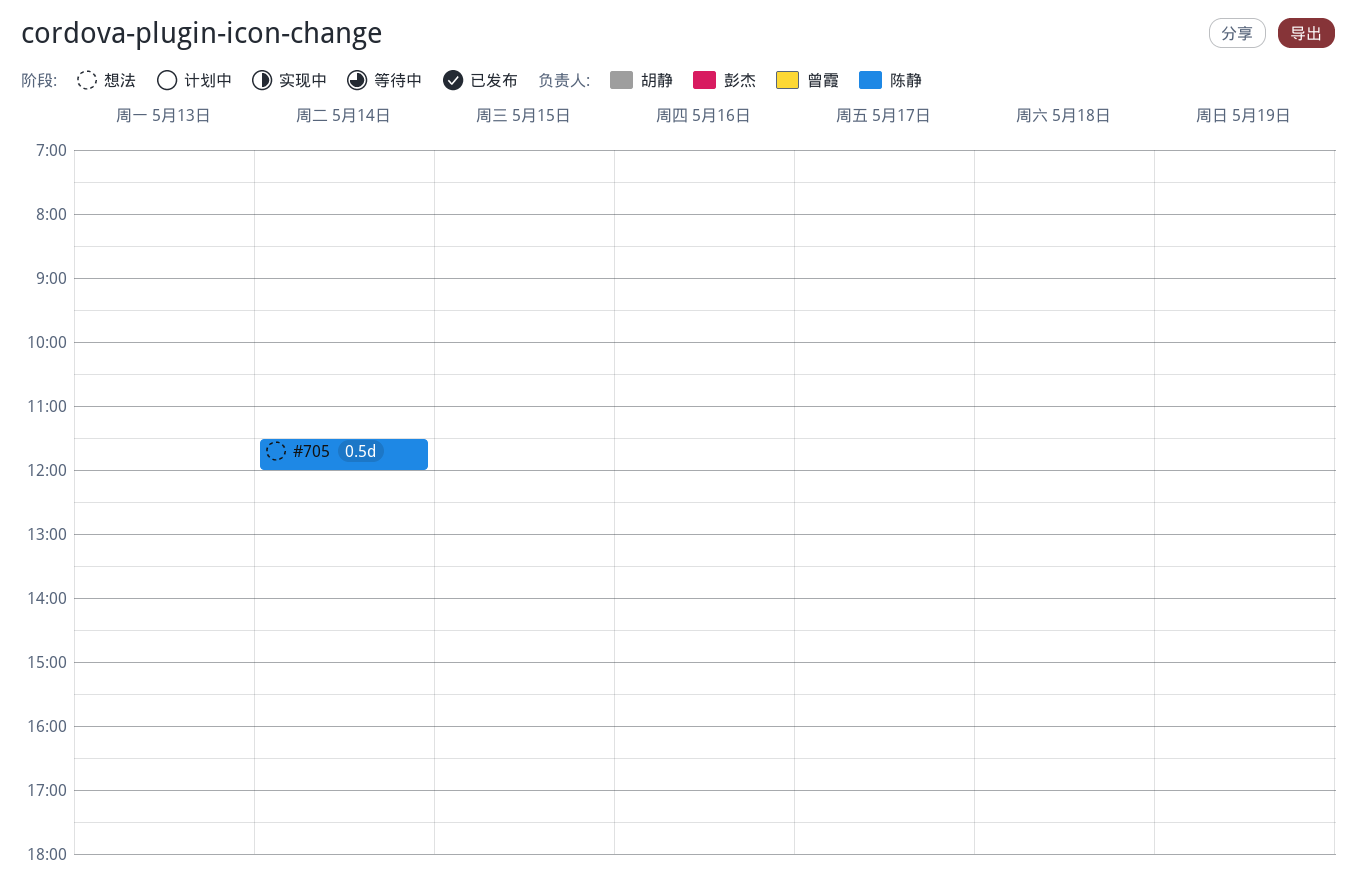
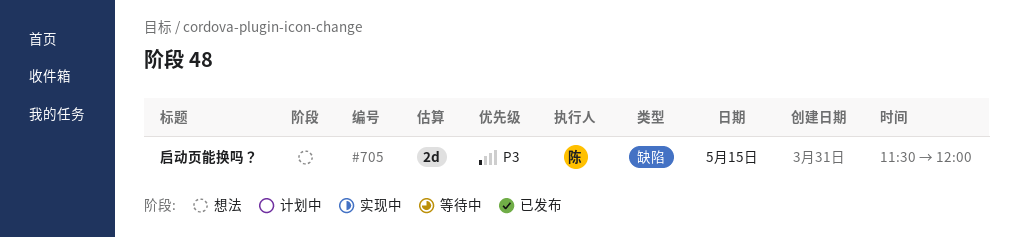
#705, estimate: 0.5d -> 2d
#705, day: May 14 -> May 15

